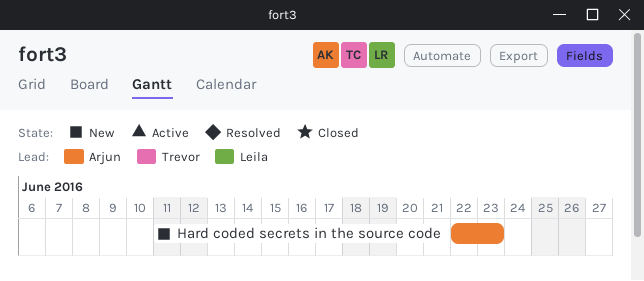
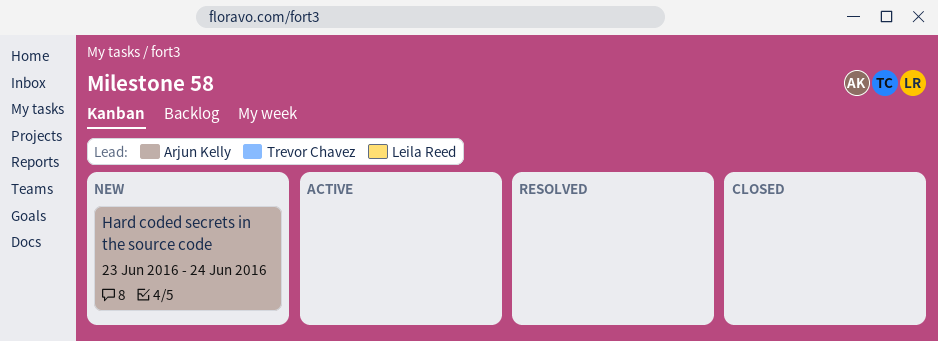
Hard coded secrets in the source code, start: Jun 22 -> Jun 23
Hard coded secrets in the source code, due: Jun 23 -> Jun 24

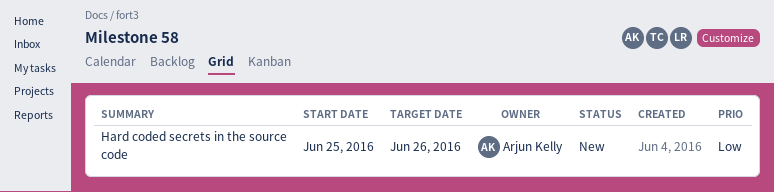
Hard coded secrets in the source code, start: Jun 23 -> Jun 25
Hard coded secrets in the source code, due: Jun 24 -> Jun 26

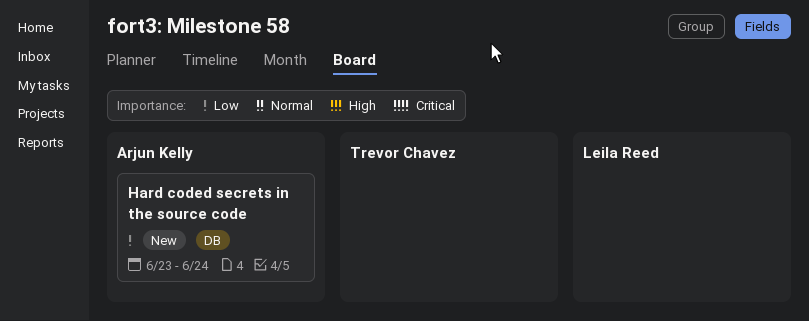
Hard coded secrets in the source code, start: Jun 25 -> Jun 23
Hard coded secrets in the source code, due: Jun 26 -> Jun 24

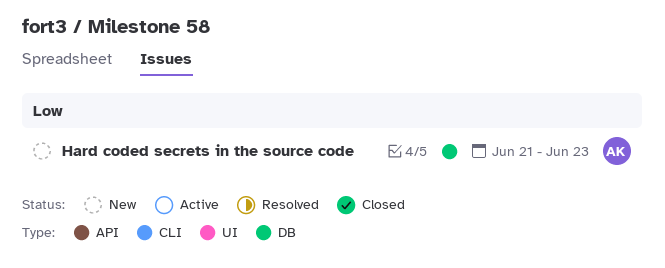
Hard coded secrets in the source code, start: Jun 23 -> Jun 21
Hard coded secrets in the source code, due: Jun 24 -> Jun 23

